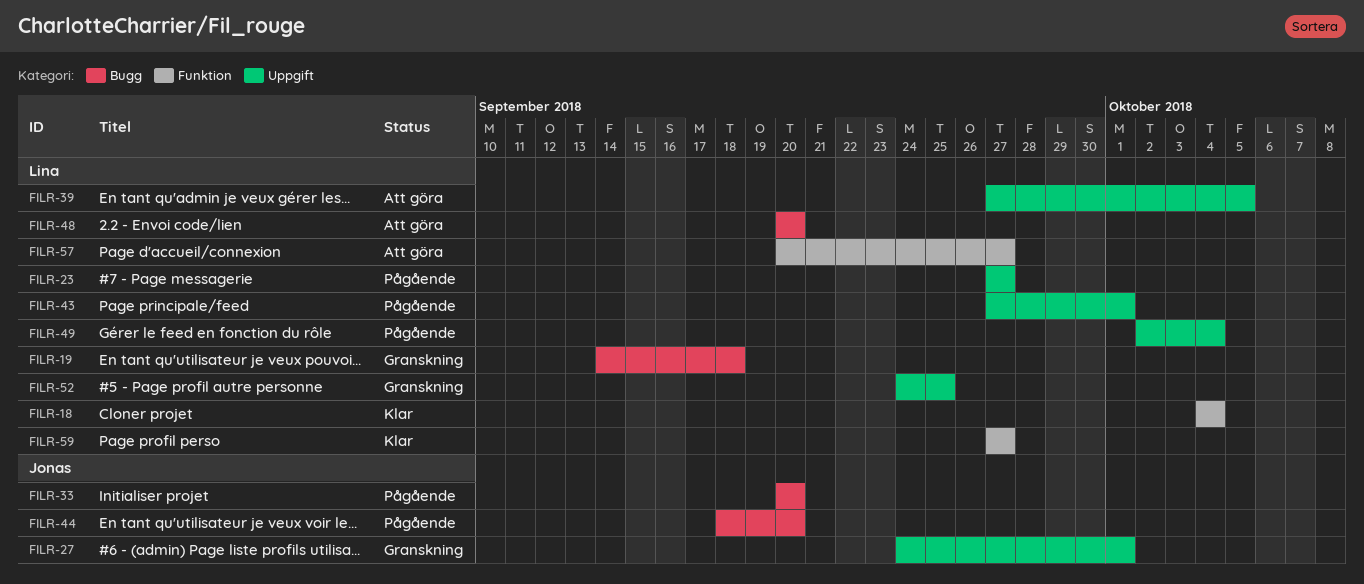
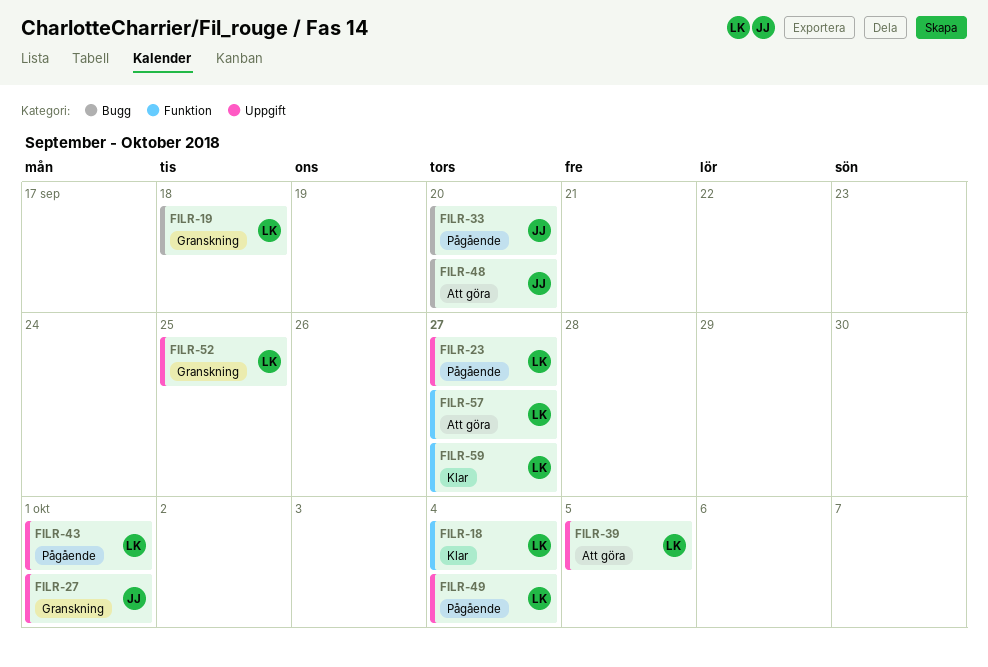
FILR-44: present -> none
FILR-48, owner: Lina -> Jonas

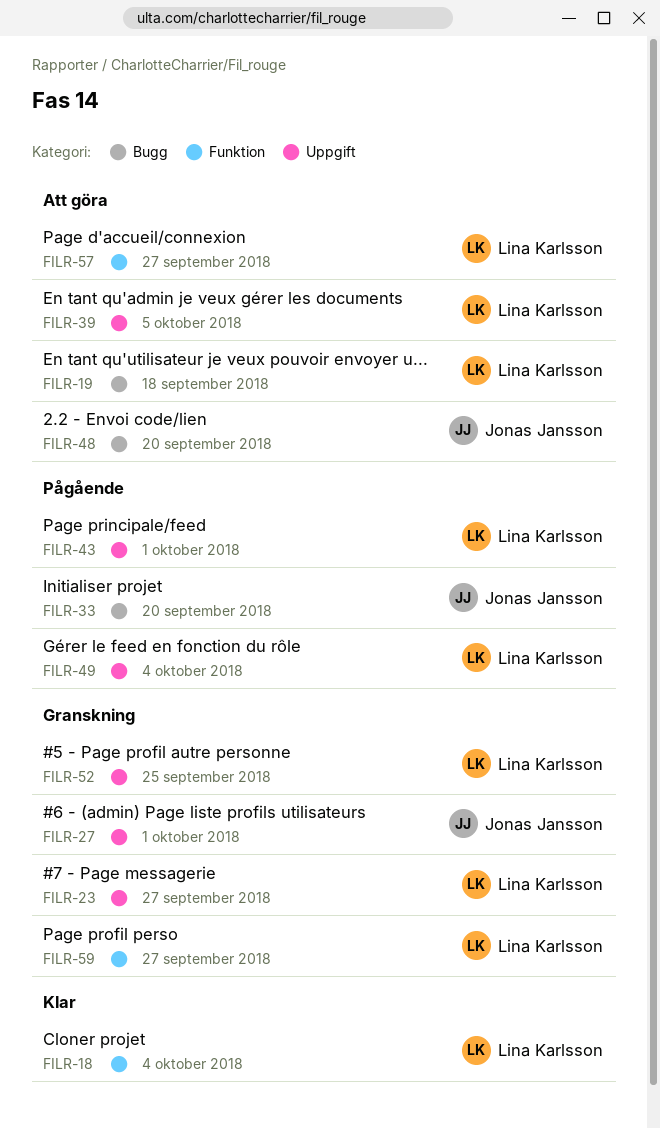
FILR-19, status: Granskning -> Att göra
FILR-23, status: Pågående -> Granskning
FILR-59, status: Klar -> Granskning

